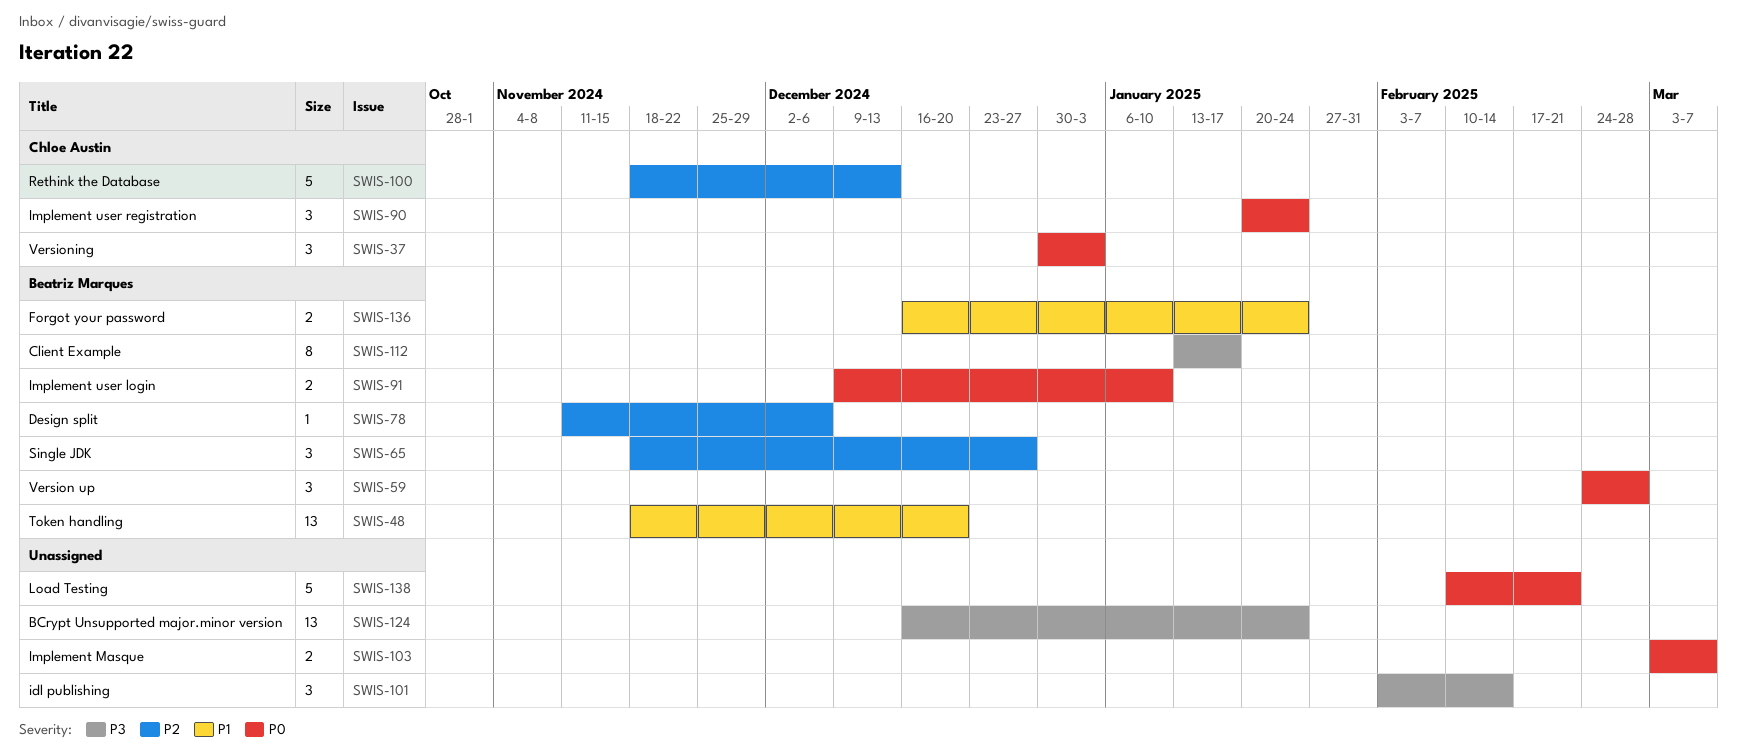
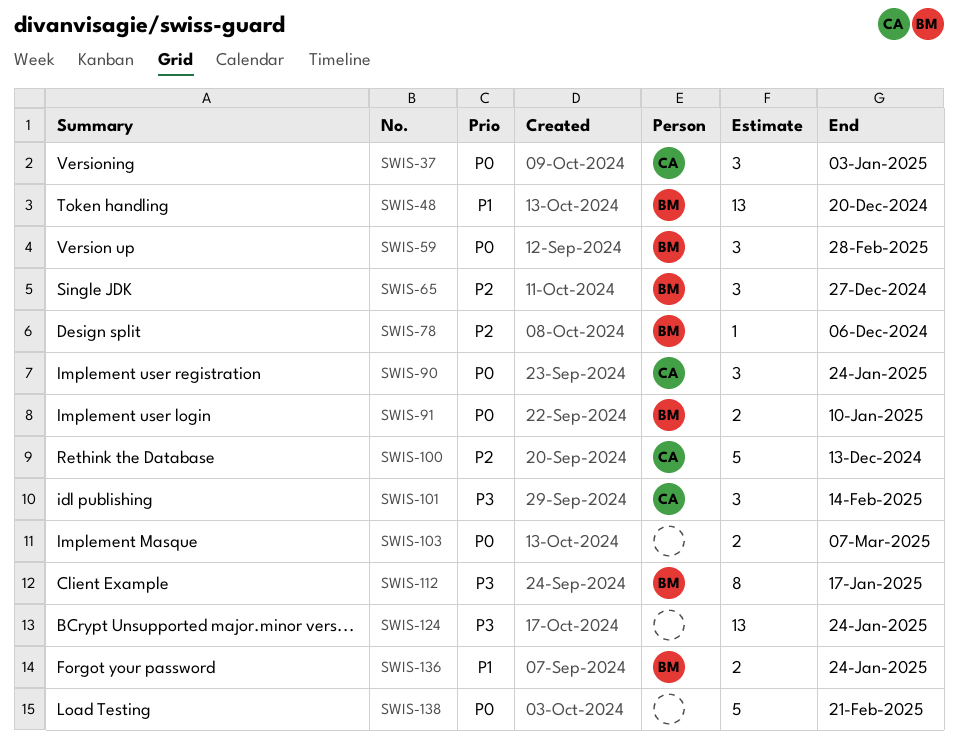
SWIS-101, owner: none -> Chloe Austin

